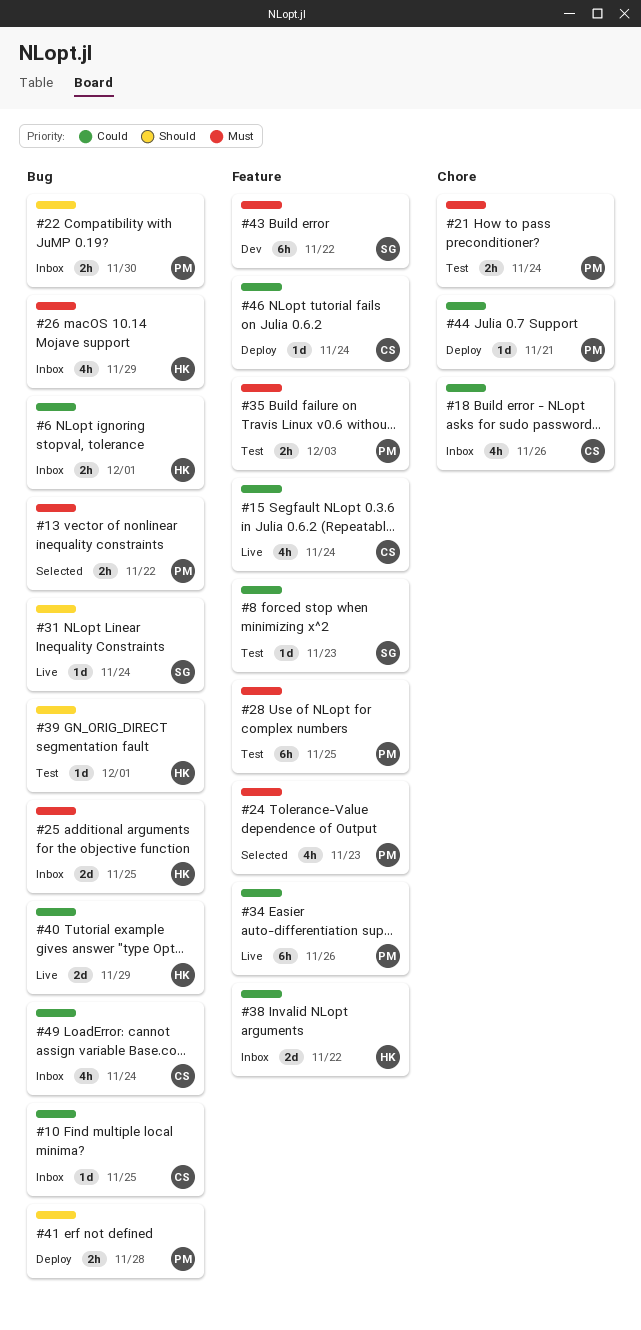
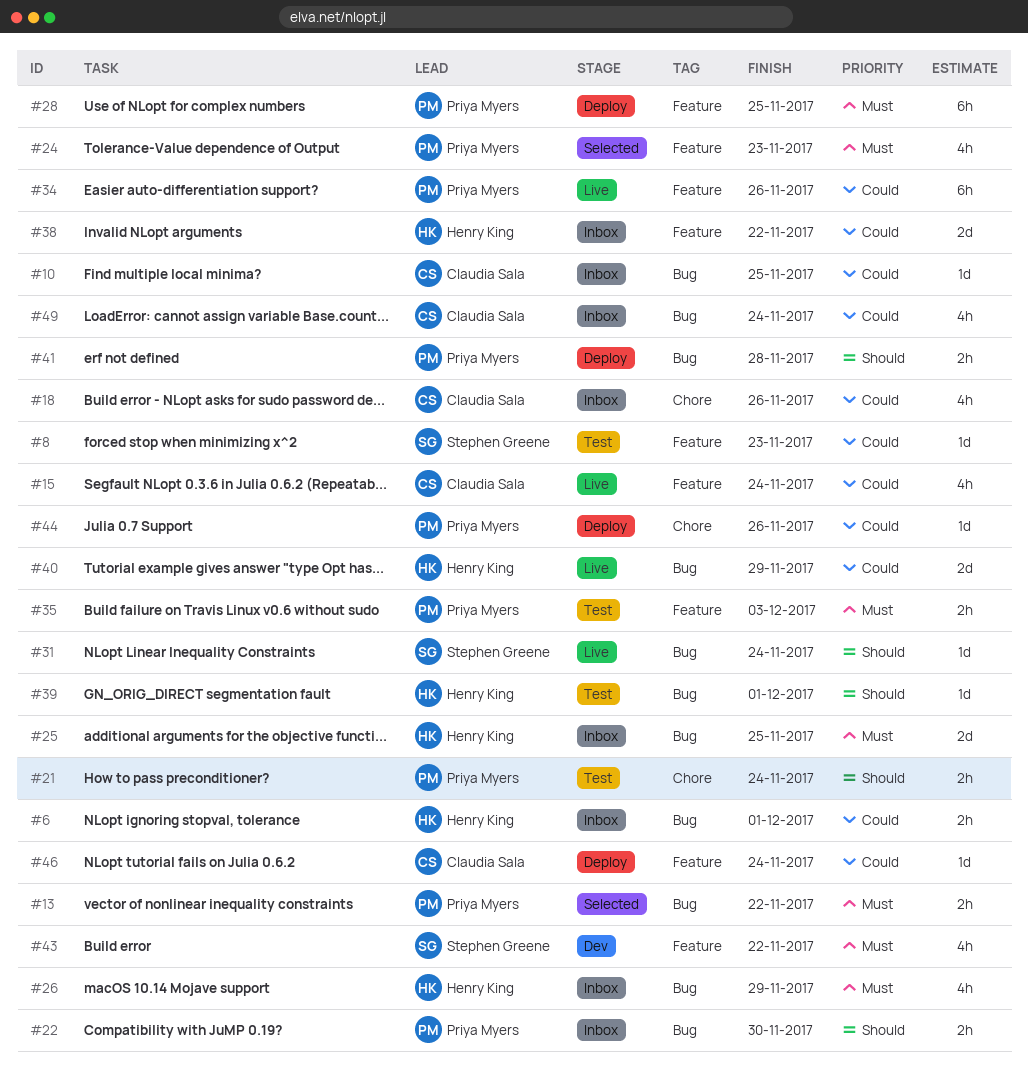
#21, priority: Must -> Should
#28, status: Test -> Deploy
#43, estimate: 6h -> 4h
#44, due: Nov 21 -> Nov 26

